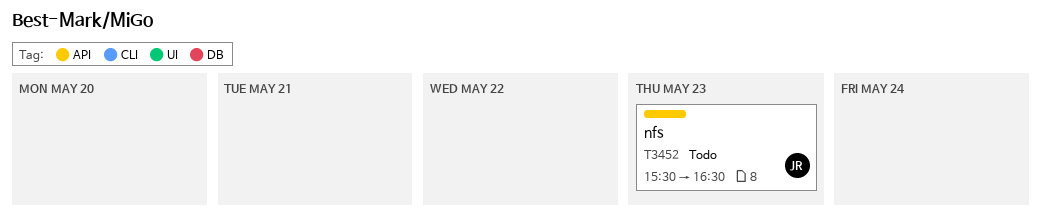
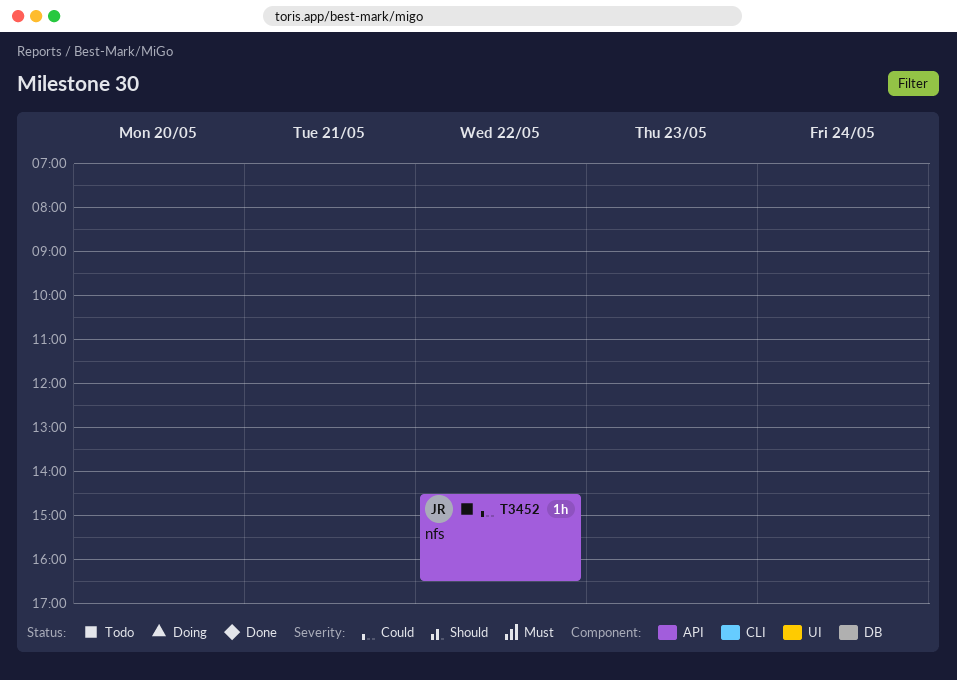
T3452, day: May 23 -> May 22
T3452, begins: 15:30 -> 14:30

